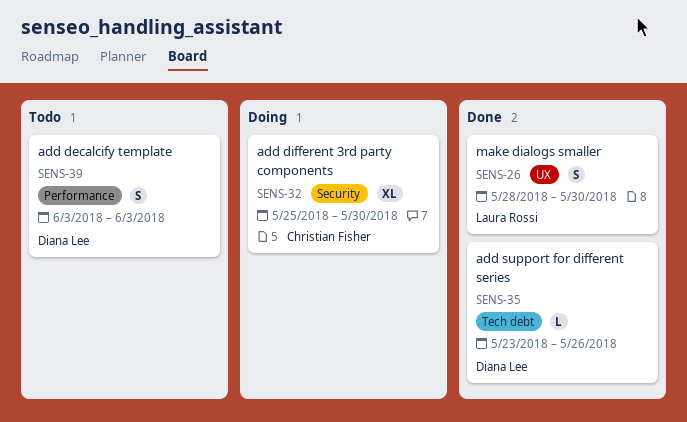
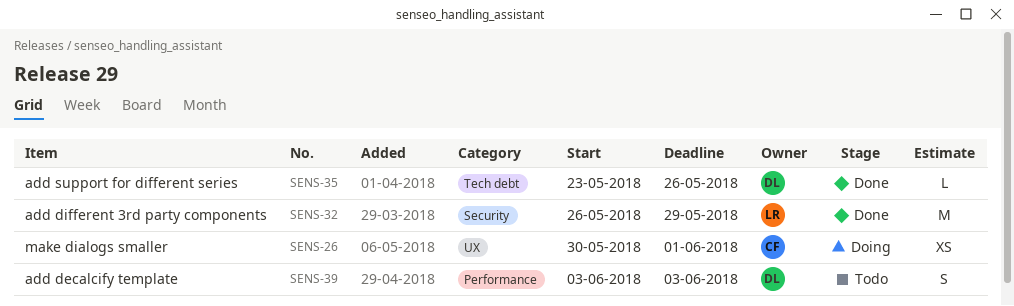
SENS-26, status: Done -> Doing
SENS-26, owner: Laura Rossi -> Christian Fisher
SENS-26, estimate: S -> XS
SENS-26, start: May 28 -> May 30
SENS-26, due: May 30 -> Jun 1
SENS-32, status: Doing -> Done
SENS-32, owner: Christian Fisher -> Laura Rossi
SENS-32, estimate: XL -> M
SENS-32, start: May 25 -> May 26
SENS-32, due: May 30 -> May 29

